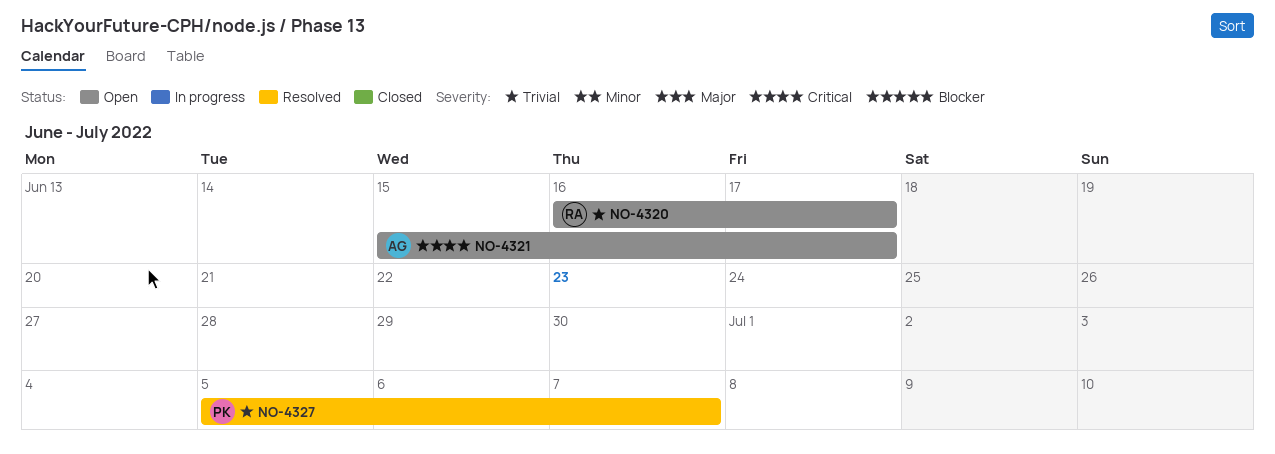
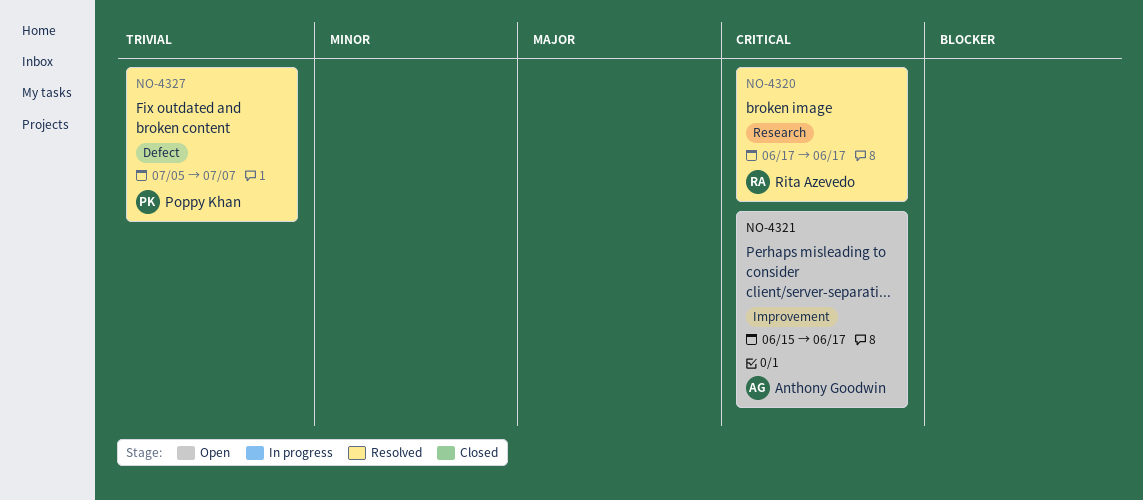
NO-4320, status: Open -> Resolved
NO-4320, priority: Trivial -> Critical
NO-4320, start: Jun 16 -> Jun 17

